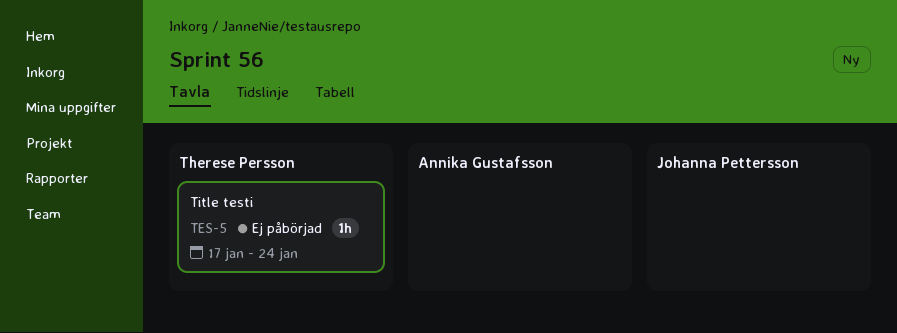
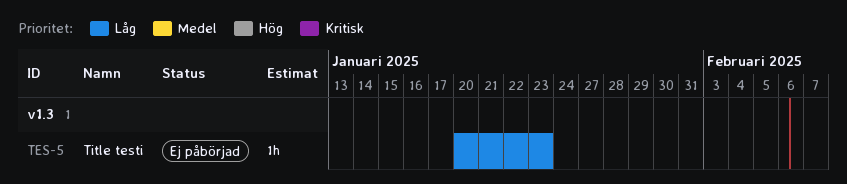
TES-5, start: Jan 17 -> Jan 20
TES-5, due: Jan 24 -> Jan 23

